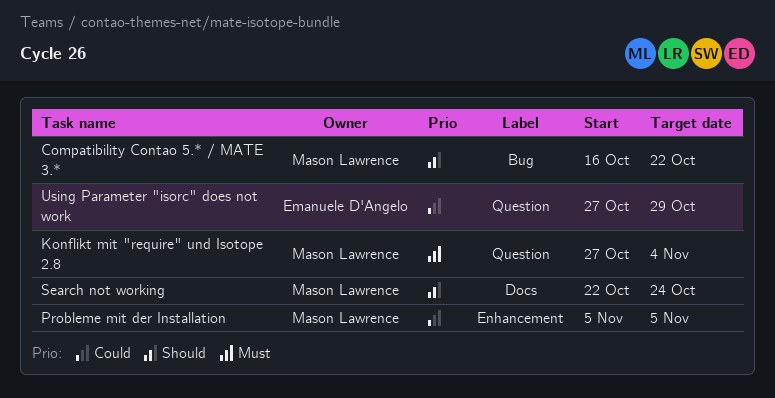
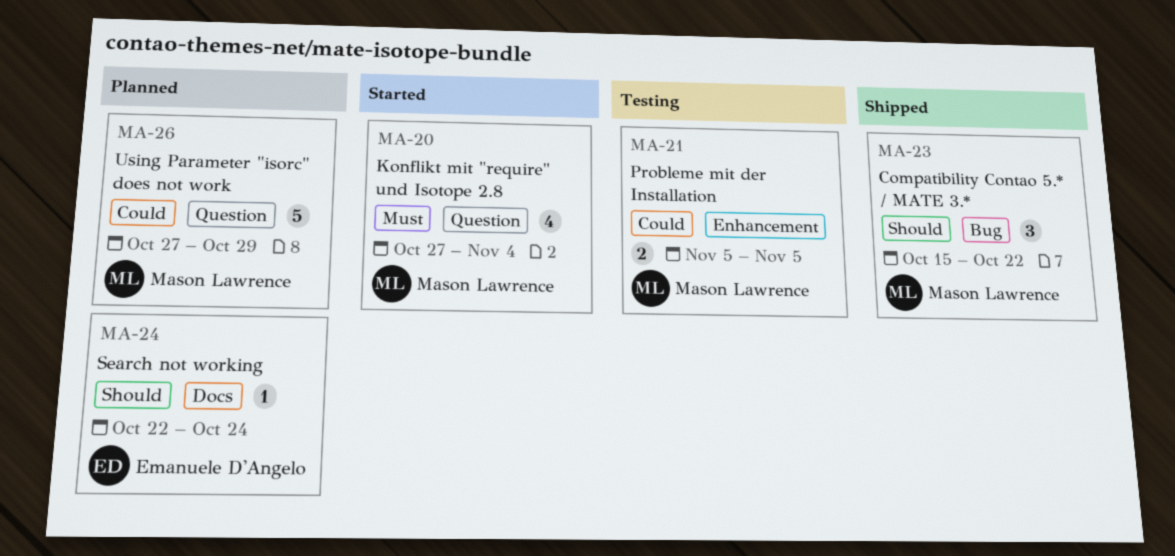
Compatibility Contao 5.* / MATE 3.*, start: Oct 16 -> Oct 15
Search not working, owner: Mason Lawrence -> Emanuele D'Angelo
Using Parameter "isorc" does not work, owner: Emanuele D'Angelo -> Mason Lawrence

